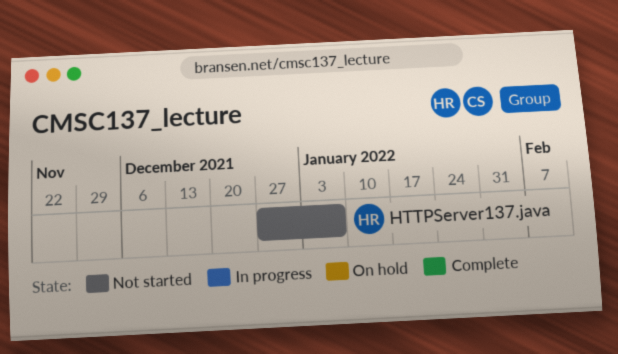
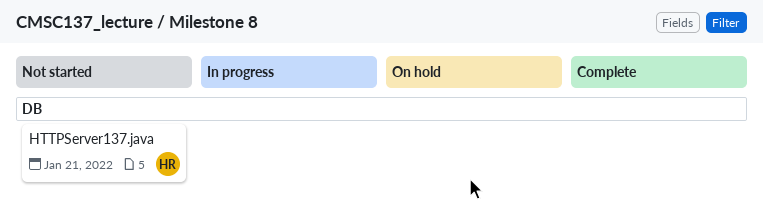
HTTPServer137.java, due: Jan 7 -> Jan 21

